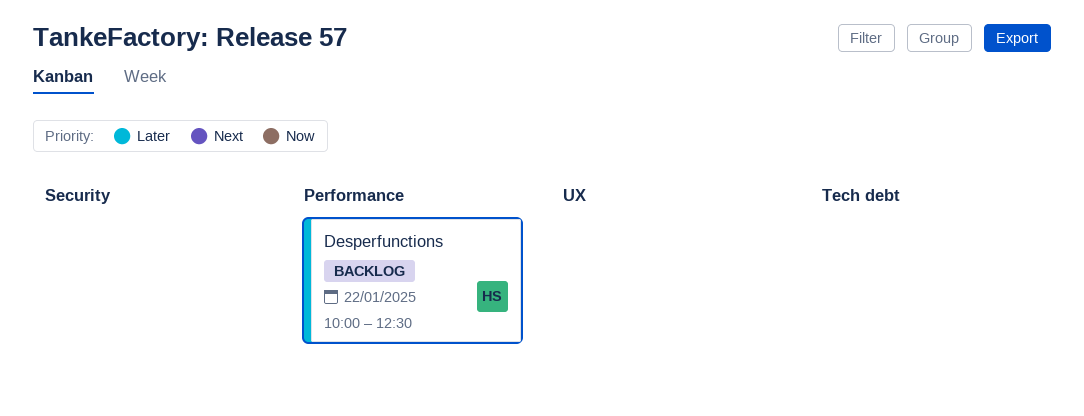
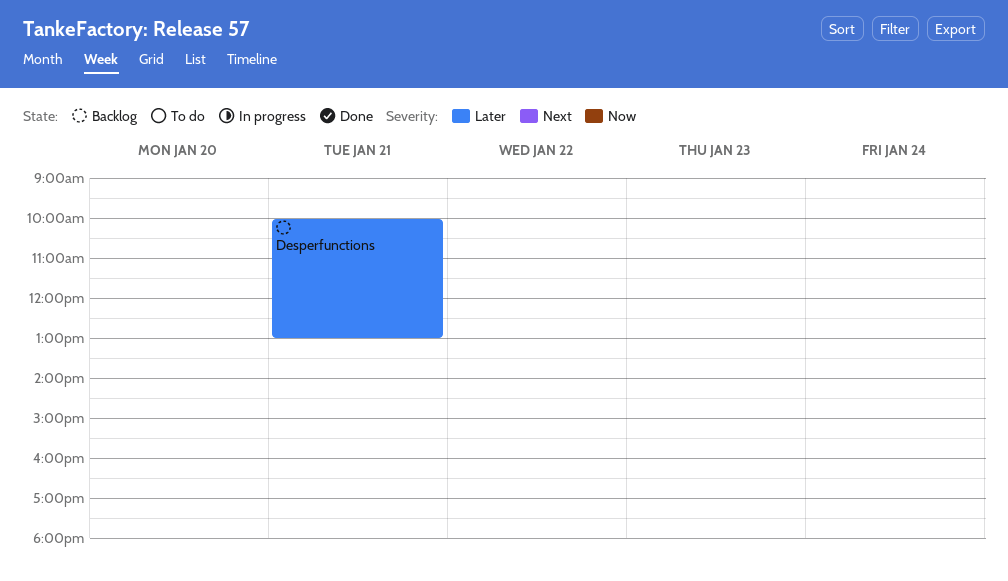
Desperfunctions, day: Jan 22 -> Jan 21
Desperfunctions, ends: 12:30 -> 13:00

